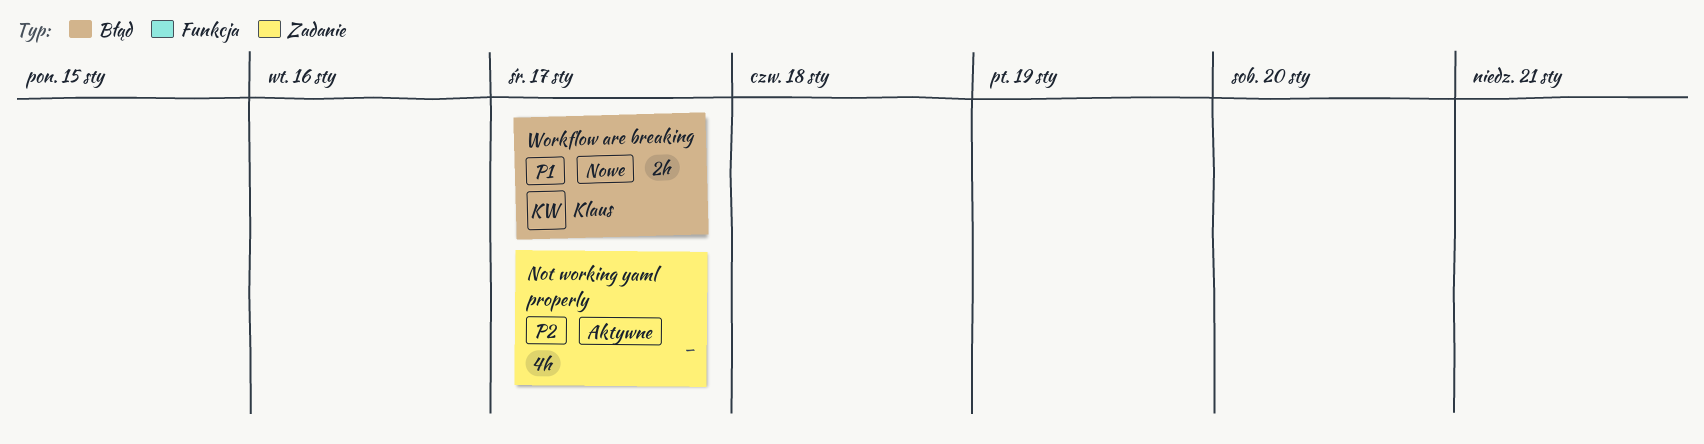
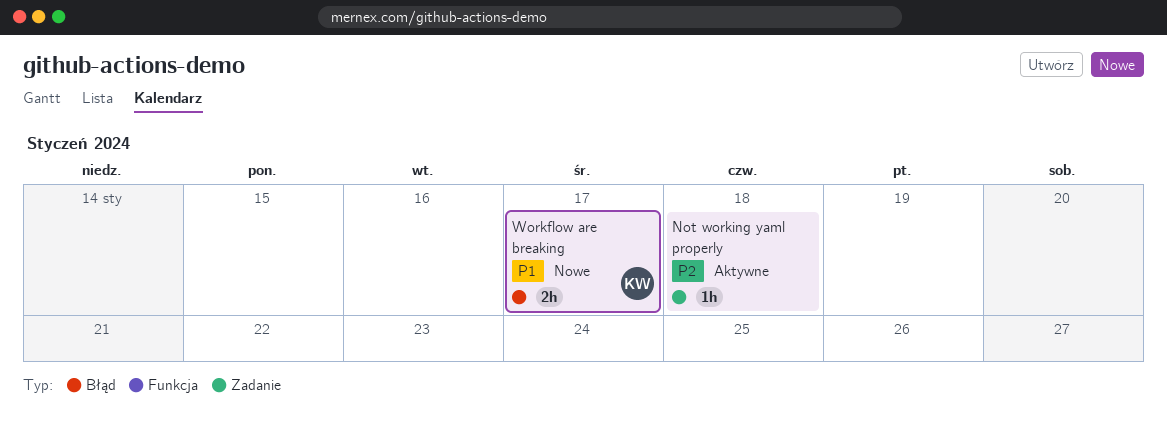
Not working yaml properly, estimate: 4h -> 1h
Not working yaml properly, due: Jan 17 -> Jan 18

